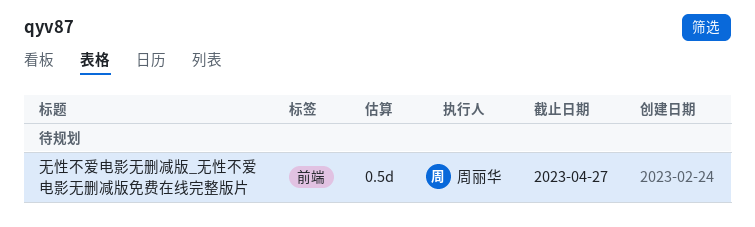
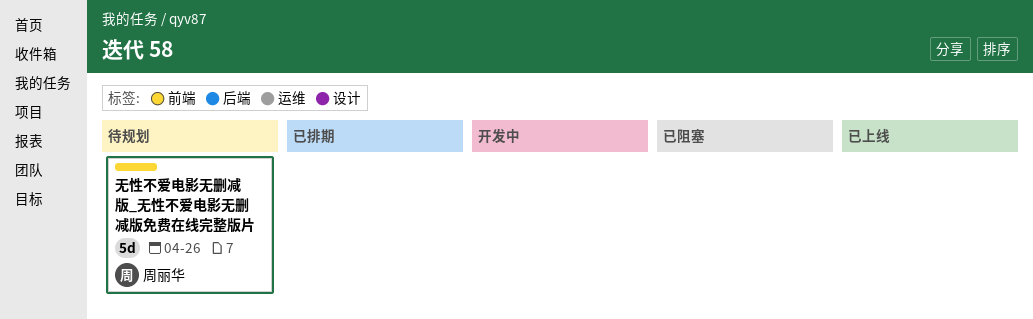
无性不爱电影无删减版_无性不爱电影无删减版免费在线完整版片, estimate: 0.5d -> 5d
无性不爱电影无删减版_无性不爱电影无删减版免费在线完整版片, due: Apr 27 -> Apr 26

